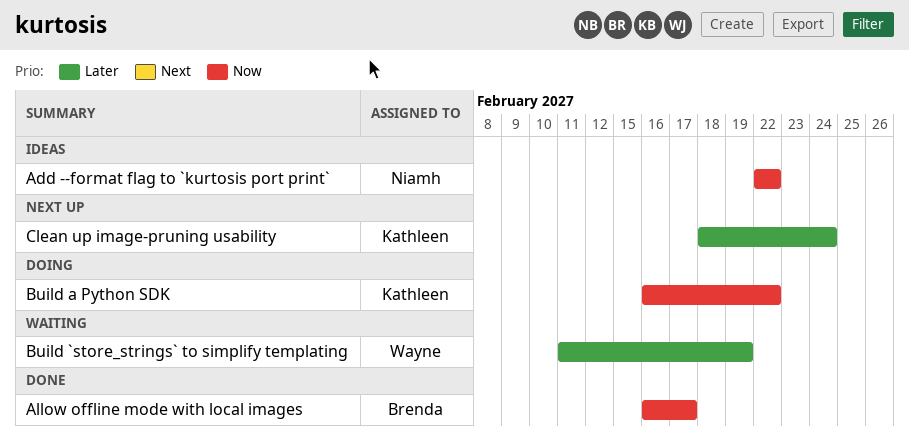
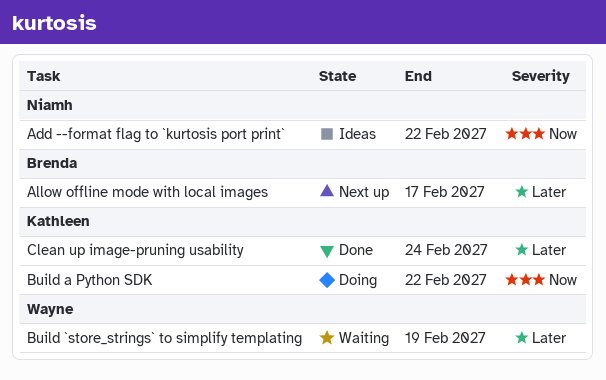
Allow offline mode with local images, status: Done -> Next up
Allow offline mode with local images, priority: Now -> Later
Clean up image-pruning usability, status: Next up -> Done

